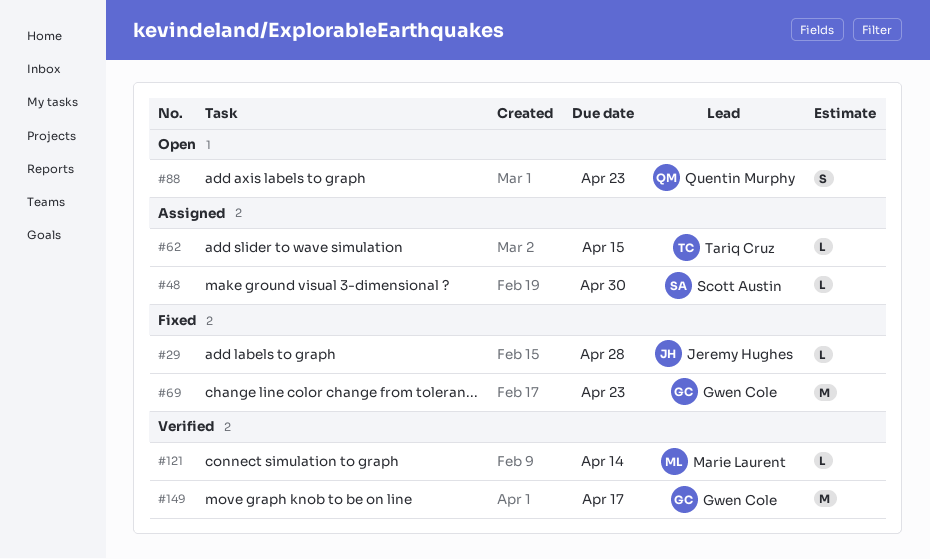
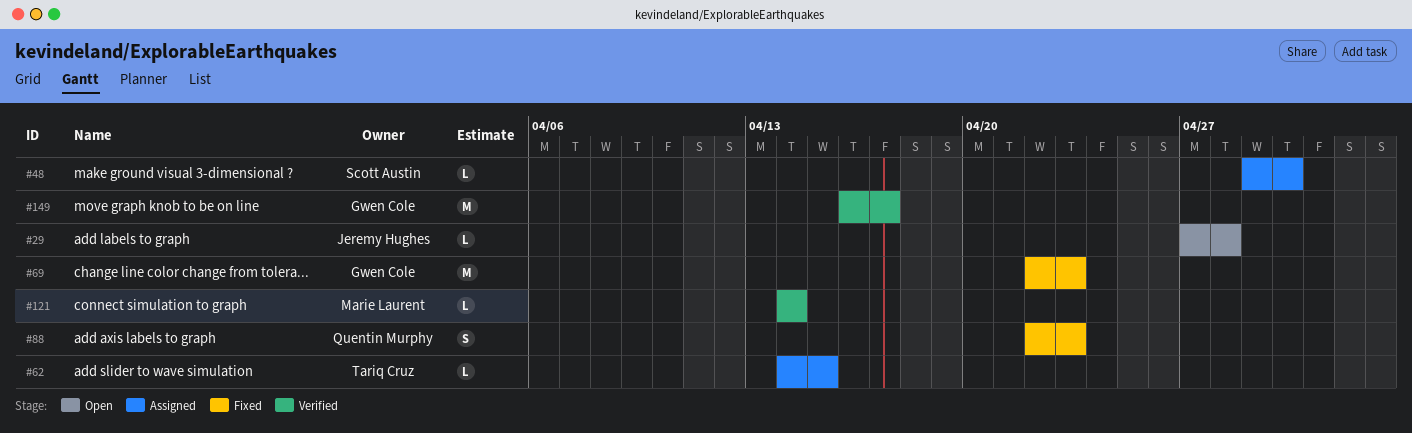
#29, status: Fixed -> Open
#88, status: Open -> Fixed

